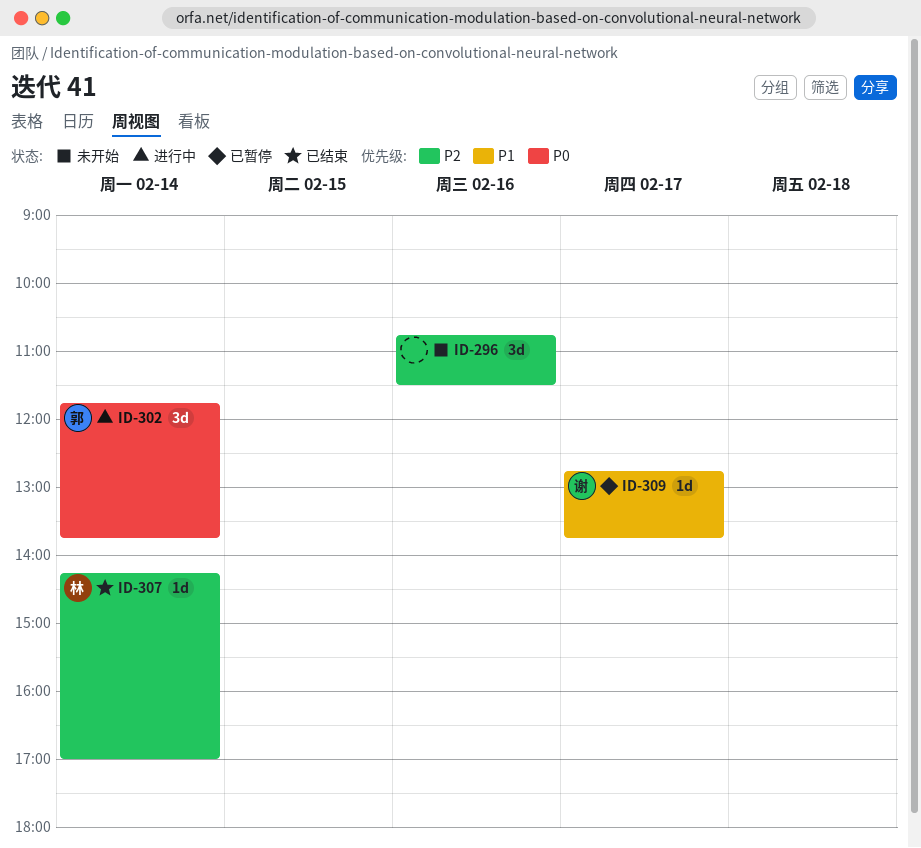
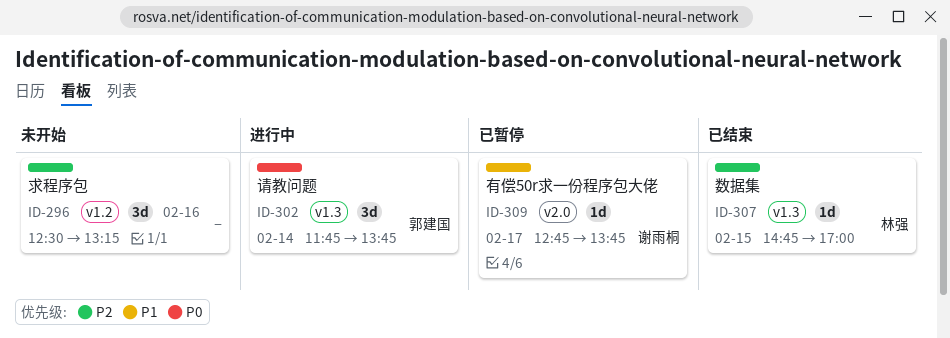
ID-296, begins: 10:45 -> 12:30
ID-296, ends: 11:30 -> 13:15
ID-307, day: Feb 14 -> Feb 15
ID-307, begins: 14:15 -> 14:45

